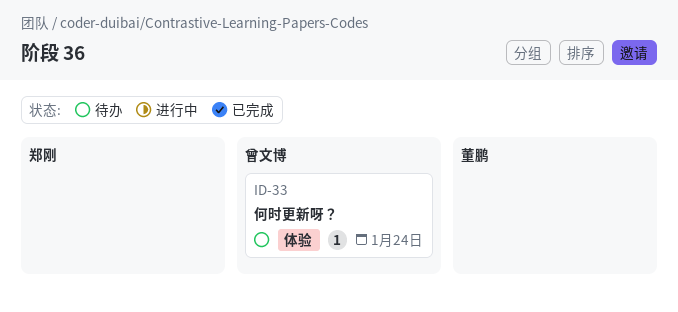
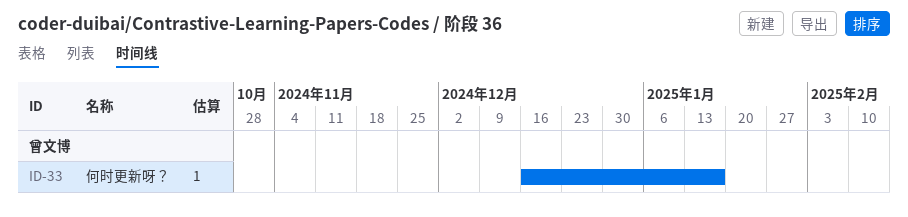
ID-33, due: Jan 24 -> Jan 17

